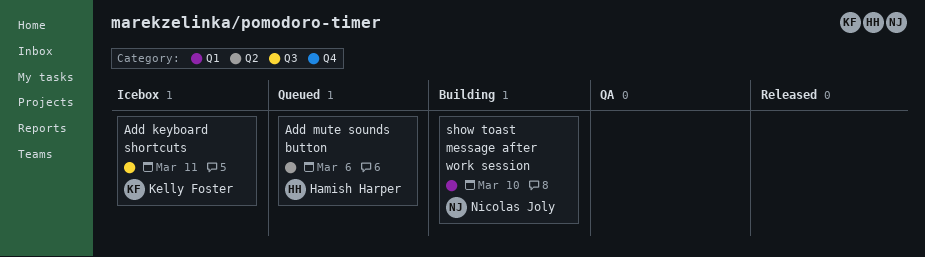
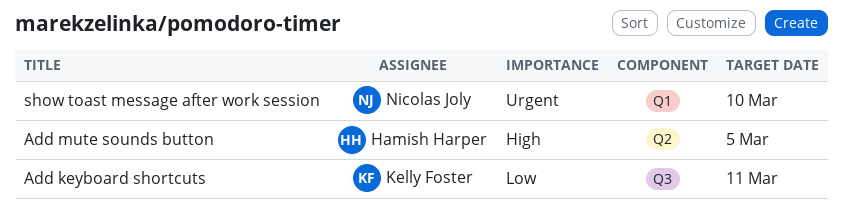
Add mute sounds button, due: Mar 6 -> Mar 5

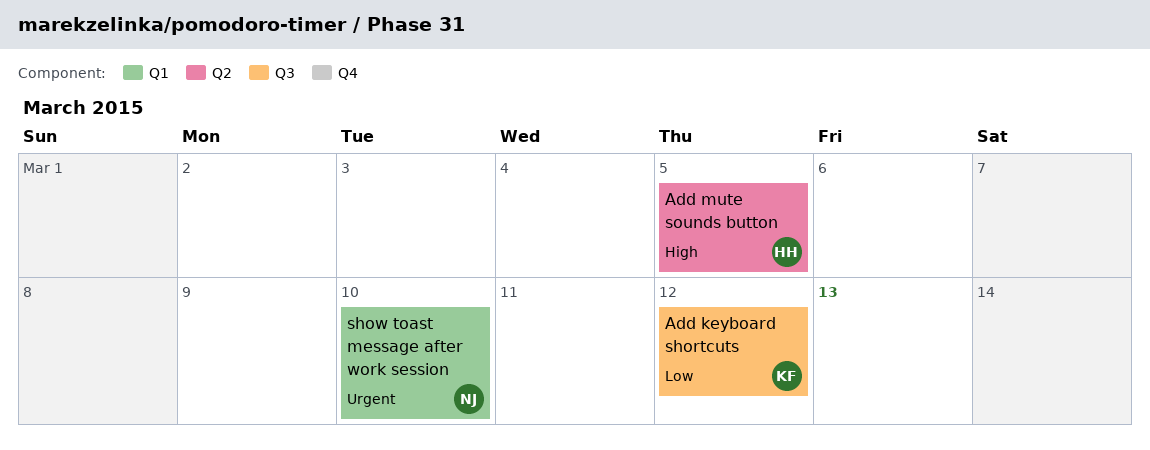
Add keyboard shortcuts, due: Mar 11 -> Mar 12

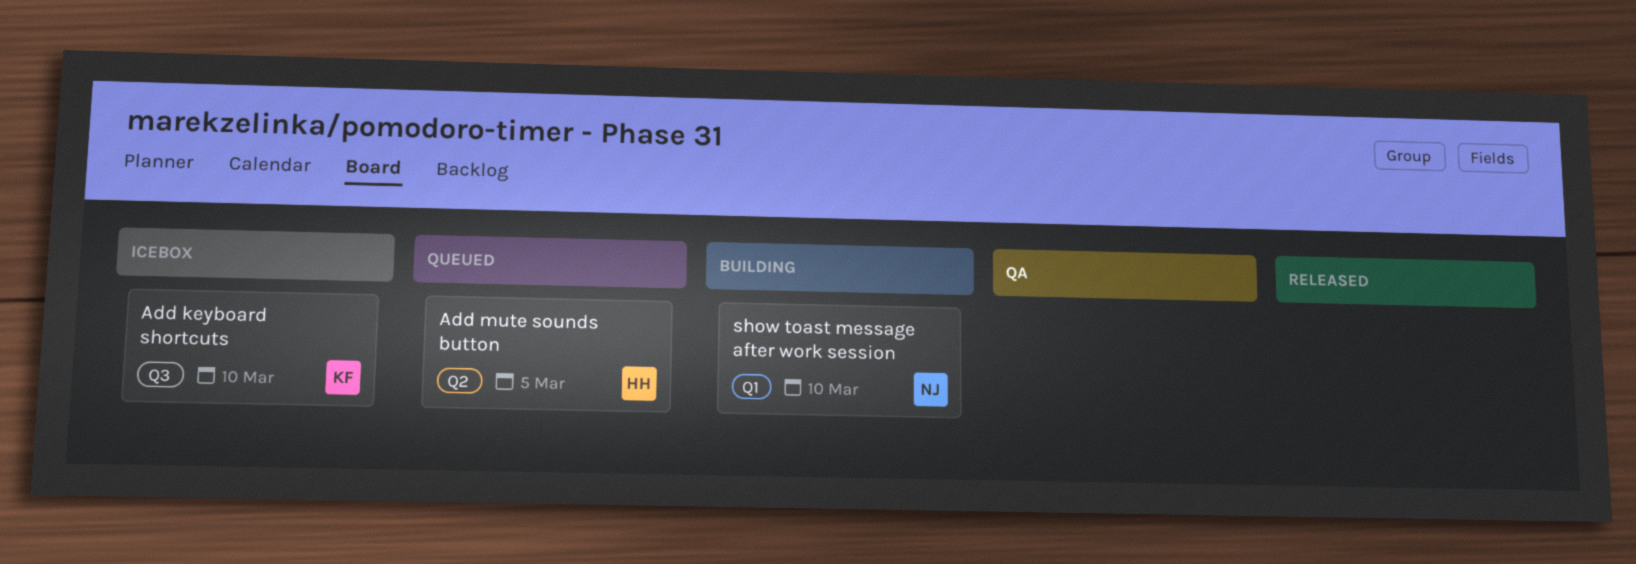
Add keyboard shortcuts, due: Mar 12 -> Mar 10

